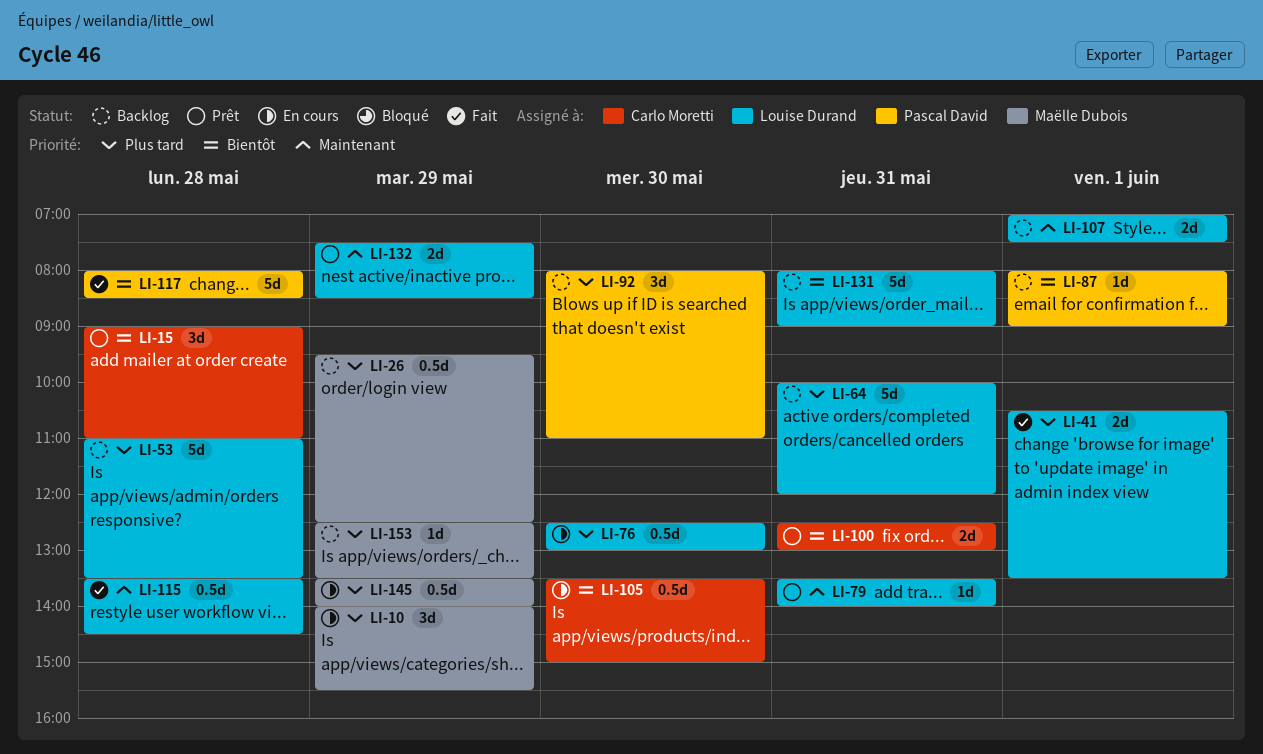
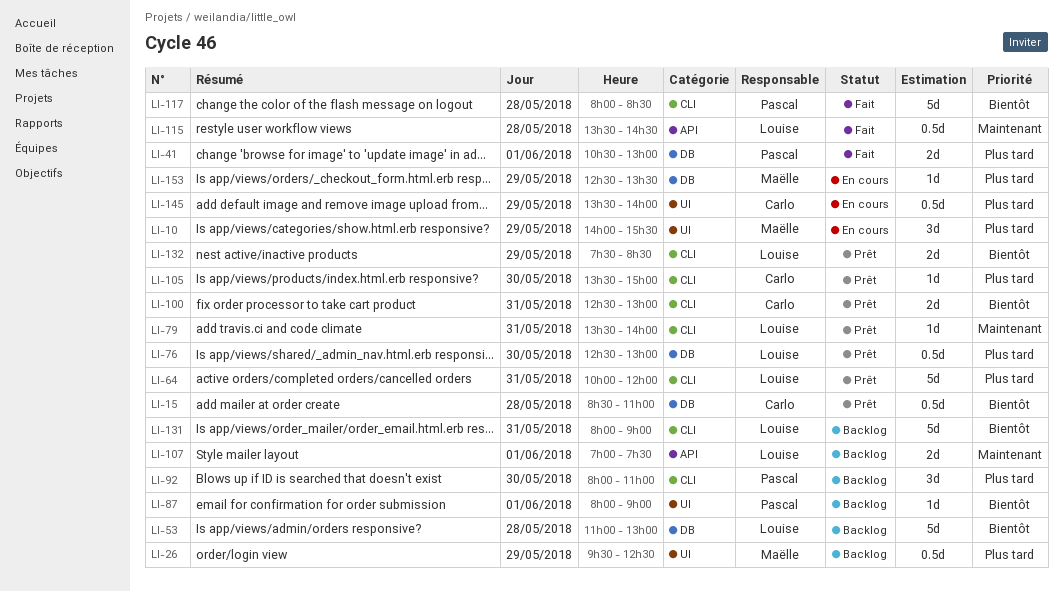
LI-15, estimate: 3d -> 0.5d
LI-15, begins: 09:00 -> 08:30
LI-41, owner: Louise Durand -> Pascal David
LI-41, ends: 13:30 -> 13:00
LI-53, priority: Plus tard -> Bientôt
LI-53, ends: 13:30 -> 13:00
LI-64, status: Backlog -> Prêt
LI-76, status: En cours -> Prêt
LI-105, status: En cours -> Prêt
LI-105, priority: Bientôt -> Plus tard
LI-105, estimate: 0.5d -> 1d
LI-132, priority: Maintenant -> Bientôt
LI-145, owner: Maëlle Dubois -> Carlo Moretti
LI-153, status: Backlog -> En cours

